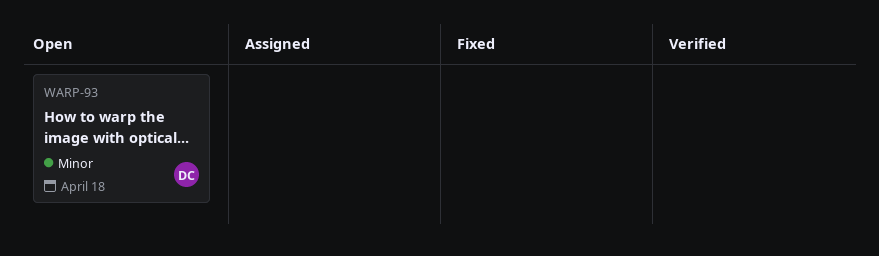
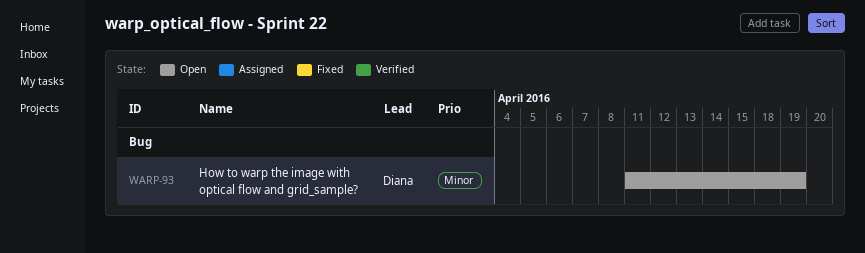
WARP-93, due: Apr 18 -> Apr 19

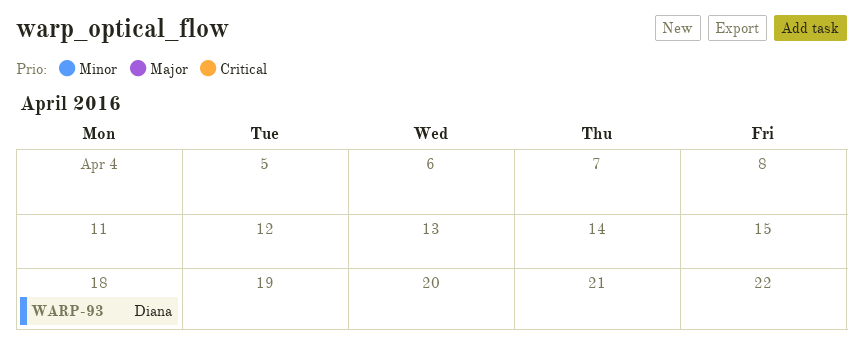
WARP-93, due: Apr 19 -> Apr 18

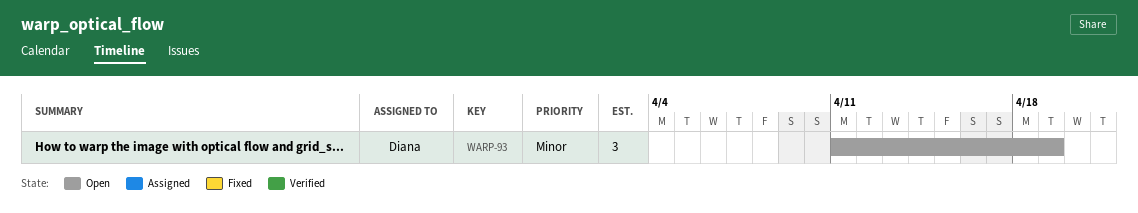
WARP-93, due: Apr 18 -> Apr 19

